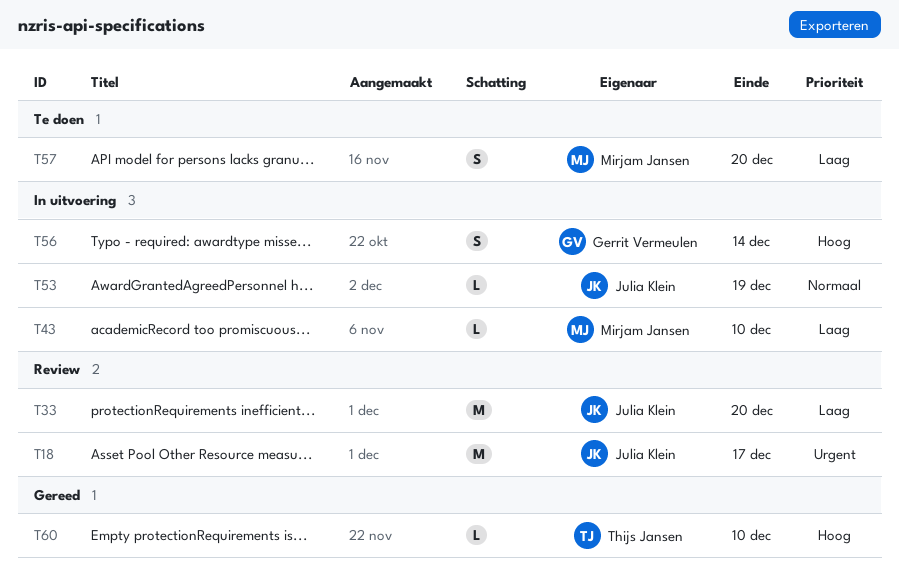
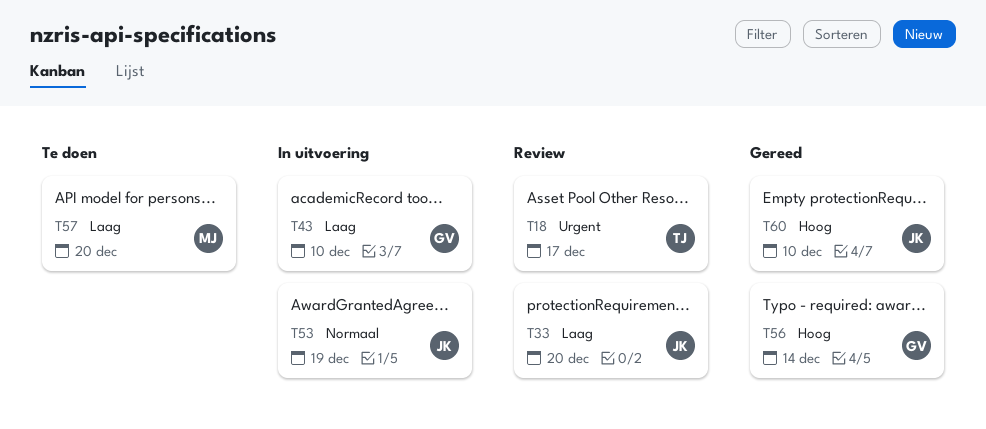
T18, owner: Julia Klein -> Thijs Jansen
T43, owner: Mirjam Jansen -> Gerrit Vermeulen
T56, status: In uitvoering -> Gereed
T60, owner: Thijs Jansen -> Julia Klein

